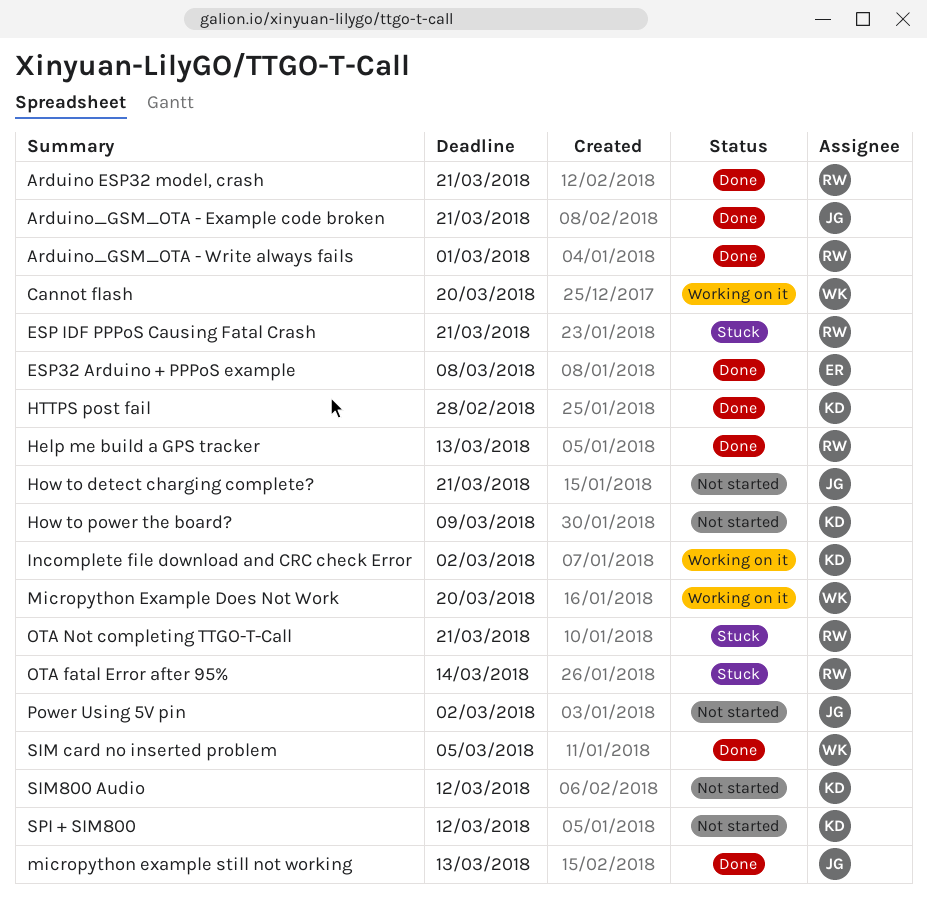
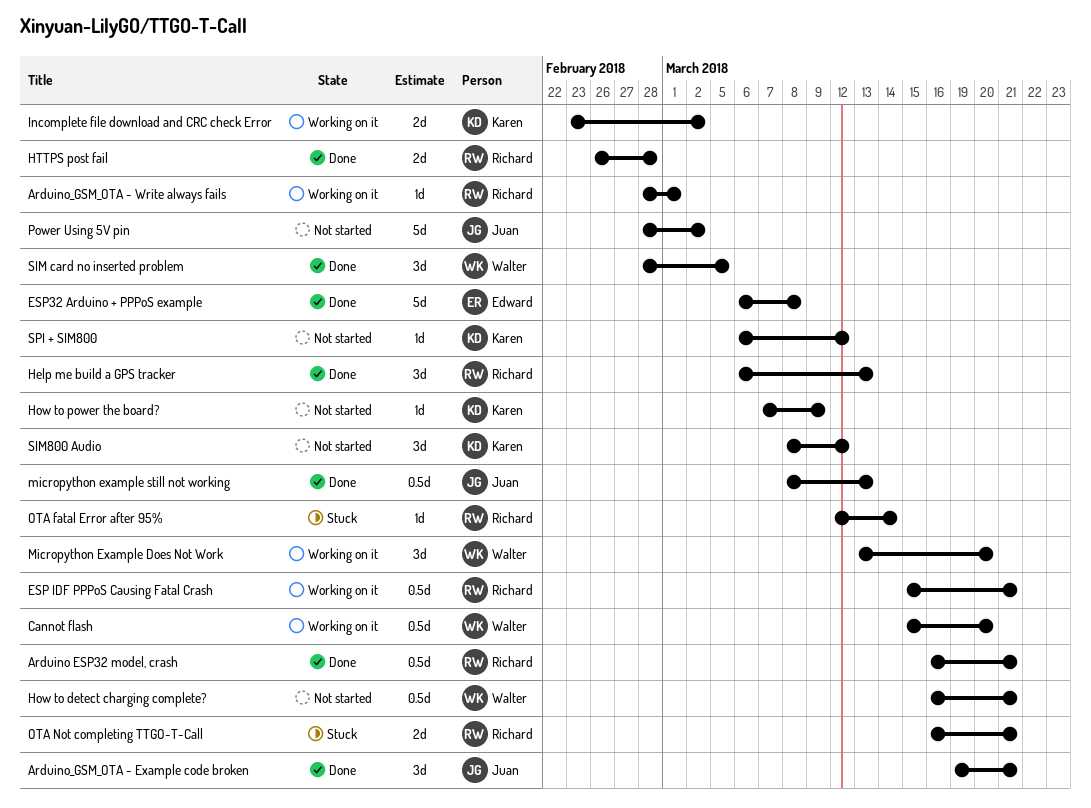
Arduino_GSM_OTA - Write always fails, status: Done -> Working on it
ESP IDF PPPoS Causing Fatal Crash, status: Stuck -> Working on it
How to detect charging complete?, owner: Juan -> Walter
HTTPS post fail, owner: Karen -> Richard

